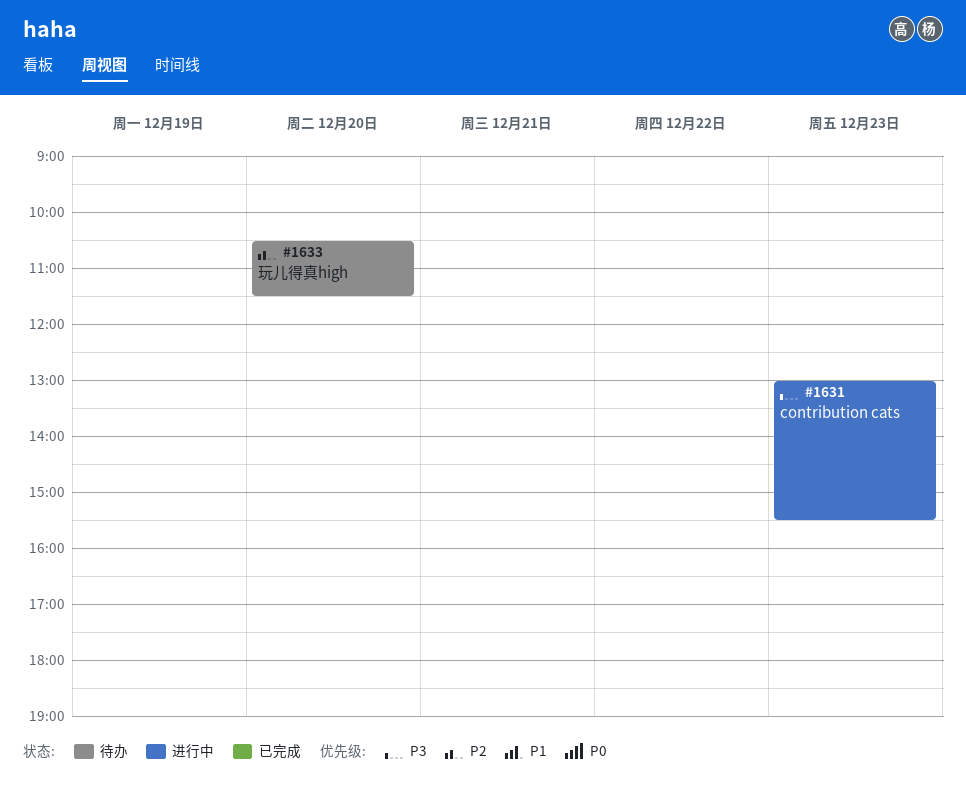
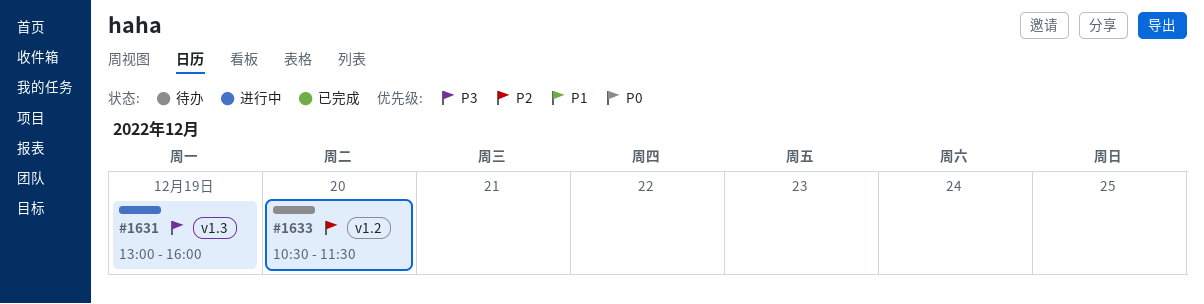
#1631, day: Dec 23 -> Dec 19
#1631, ends: 15:30 -> 16:00

